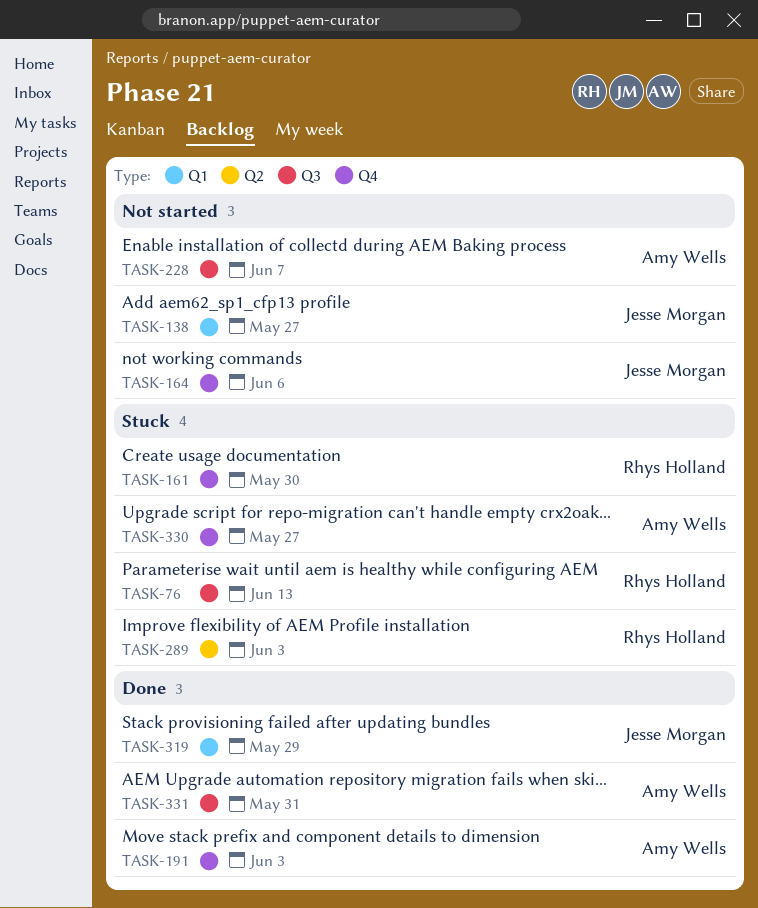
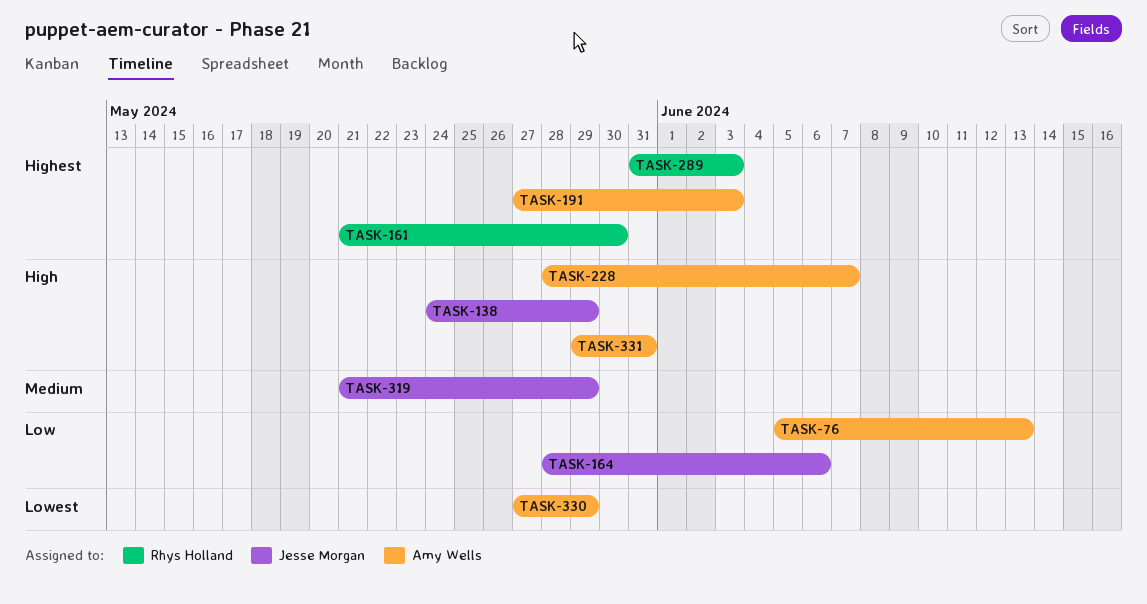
TASK-76, owner: Rhys Holland -> Amy Wells
TASK-138, due: May 27 -> May 29
TASK-330, due: May 27 -> May 29

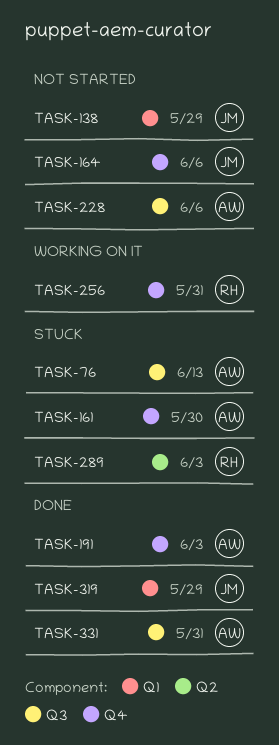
TASK-161, owner: Rhys Holland -> Amy Wells
TASK-228, due: Jun 7 -> Jun 6
TASK-256: none -> present
TASK-330: present -> none

